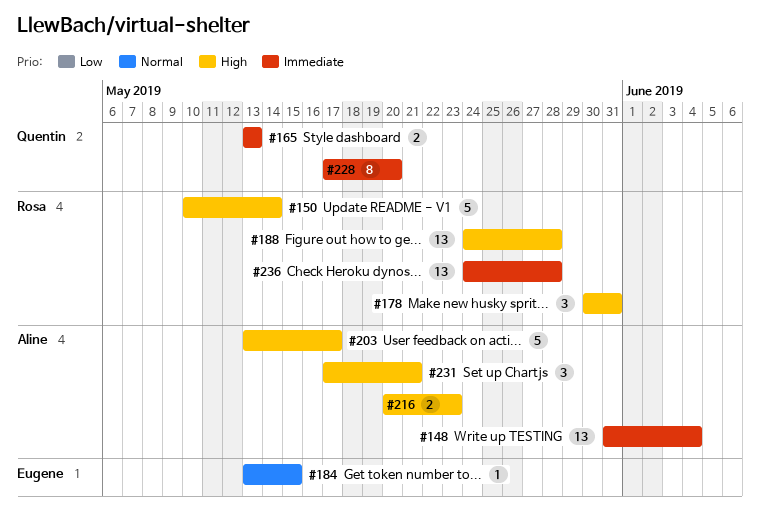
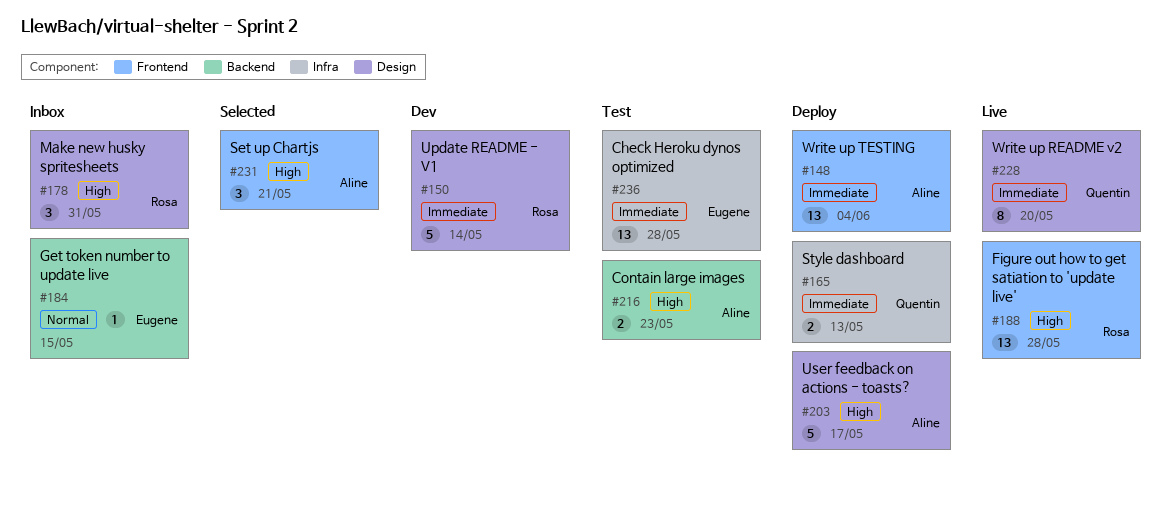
#150, priority: High -> Immediate
#236, owner: Rosa -> Eugene

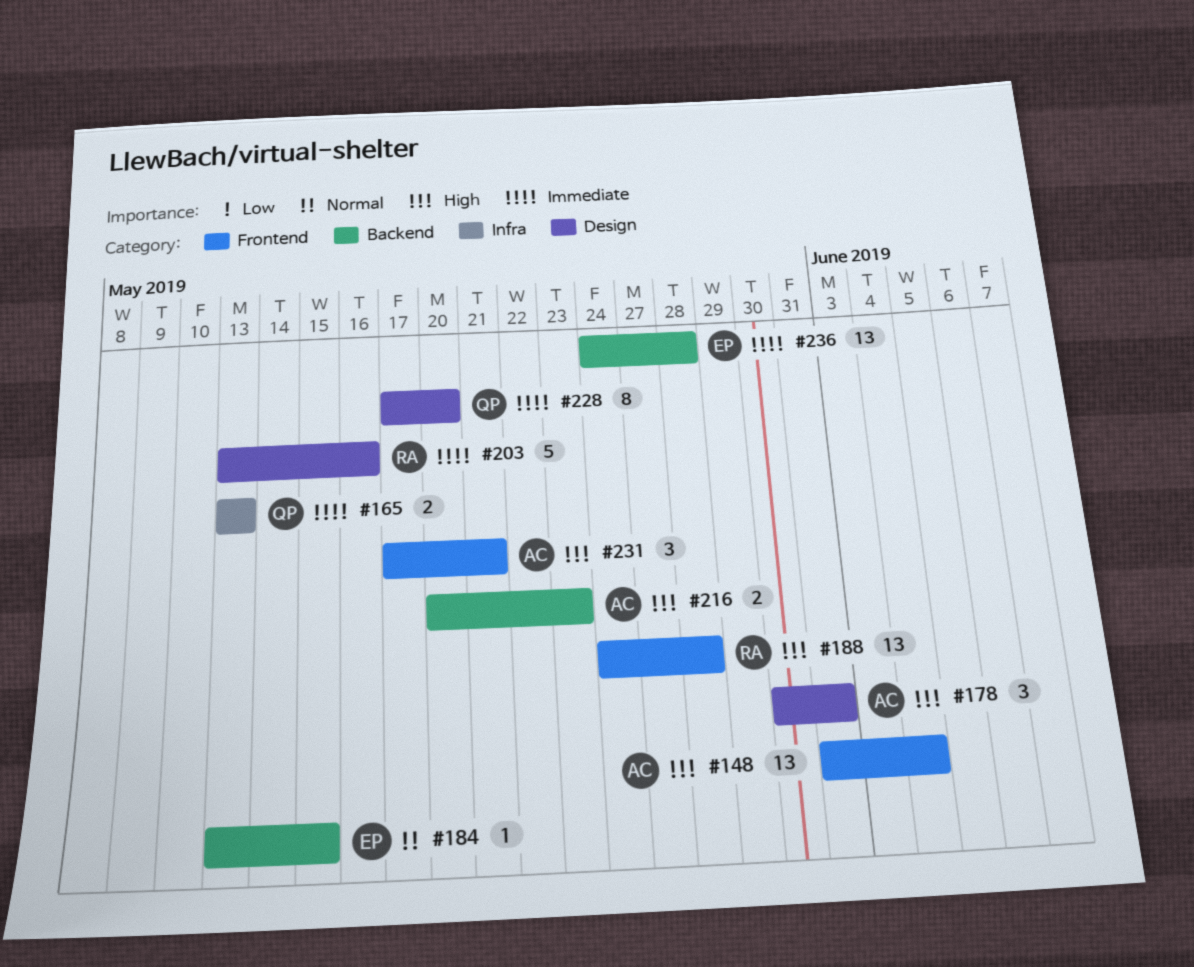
#148, priority: Immediate -> High
#150: present -> none
#178, owner: Rosa -> Aline
#203, owner: Aline -> Rosa
#203, priority: High -> Immediate
#203, due: May 17 -> May 16
#236, label: Infra -> Backend

